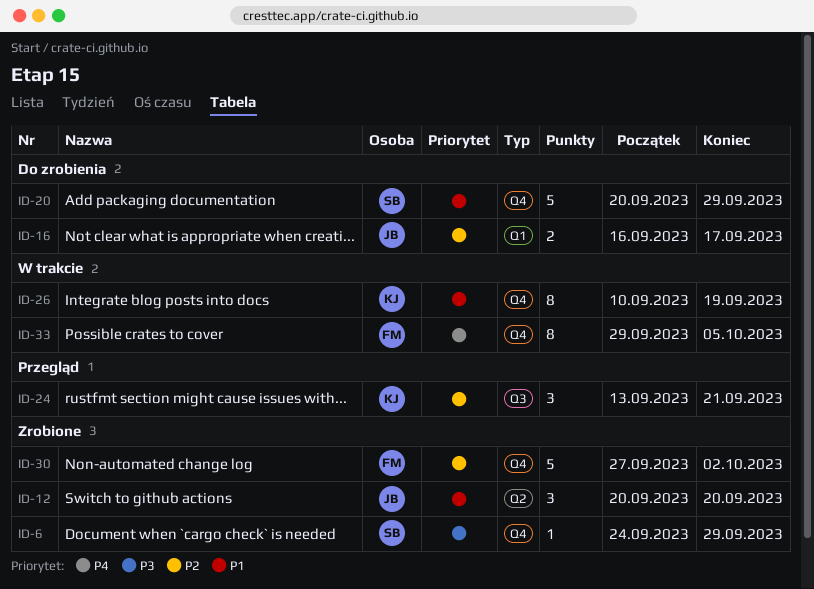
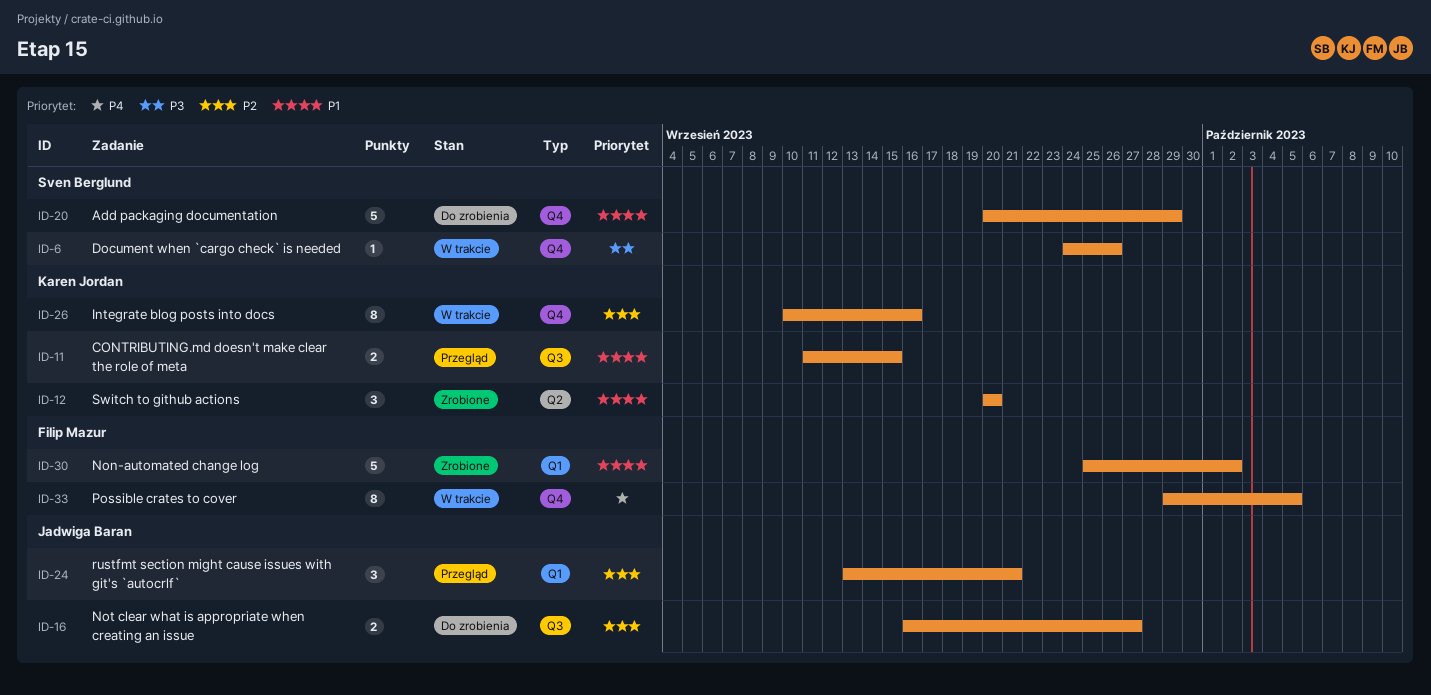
ID-6, status: Zrobione -> W trakcie
ID-6, due: Sep 29 -> Sep 26
ID-11: none -> present
ID-12, owner: Jadwiga Baran -> Karen Jordan
ID-16, label: Q1 -> Q3
ID-16, due: Sep 17 -> Sep 27
ID-24, owner: Karen Jordan -> Jadwiga Baran
ID-24, label: Q3 -> Q1
ID-26, priority: P1 -> P2
ID-26, due: Sep 19 -> Sep 16
ID-30, priority: P2 -> P1
ID-30, label: Q4 -> Q1
ID-30, start: Sep 27 -> Sep 25

